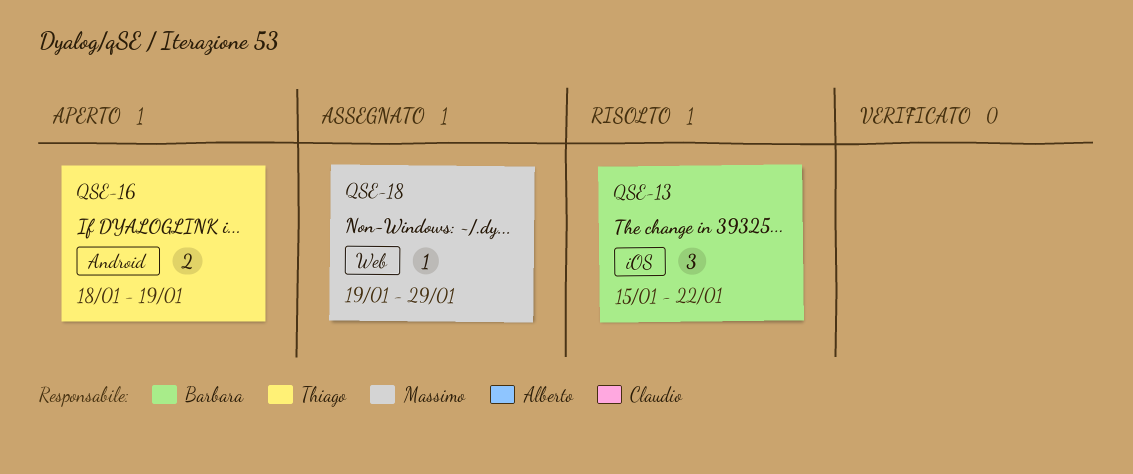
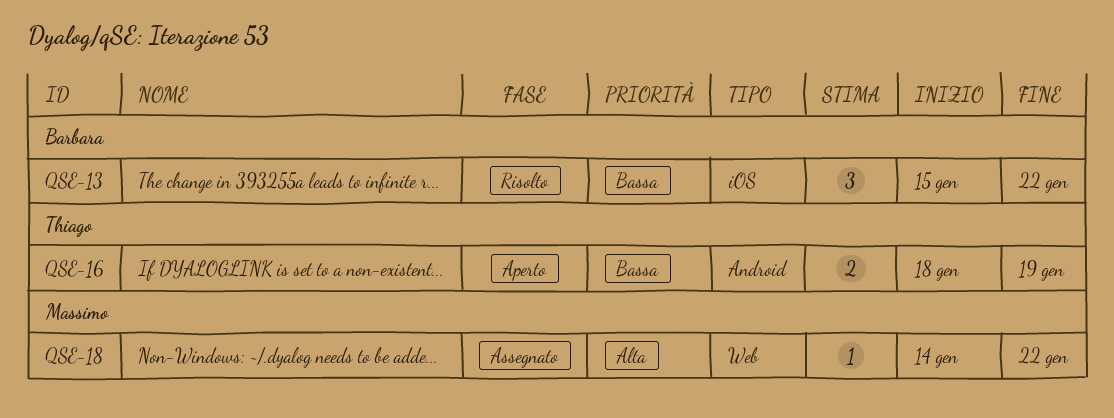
QSE-18, start: Jan 19 -> Jan 14
QSE-18, due: Jan 29 -> Jan 22

